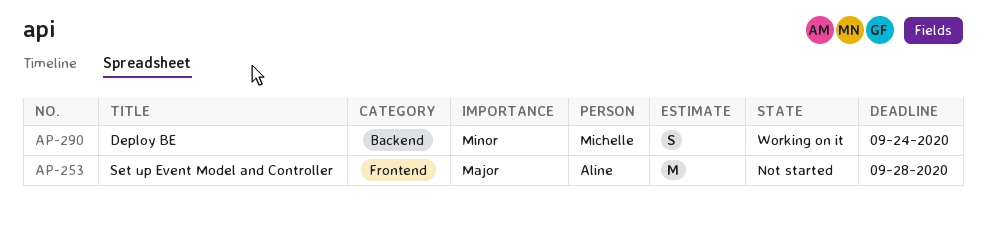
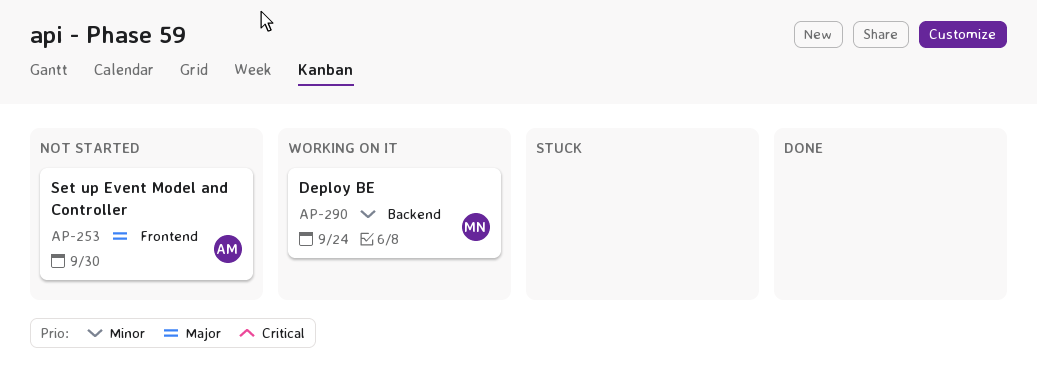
AP-253, due: Sep 28 -> Sep 30

